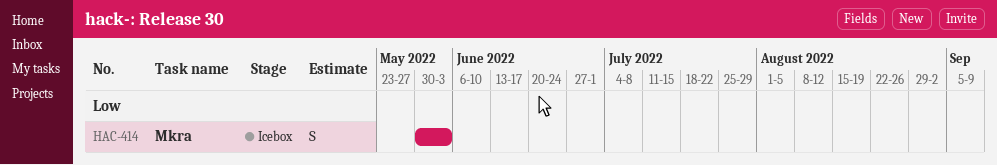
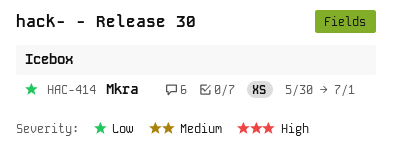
HAC-414, estimate: S -> XS
HAC-414, due: Jun 3 -> Jul 1

